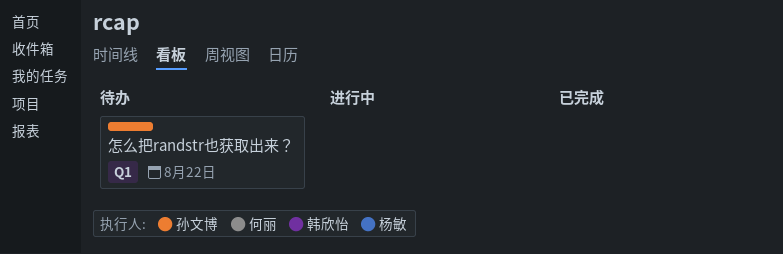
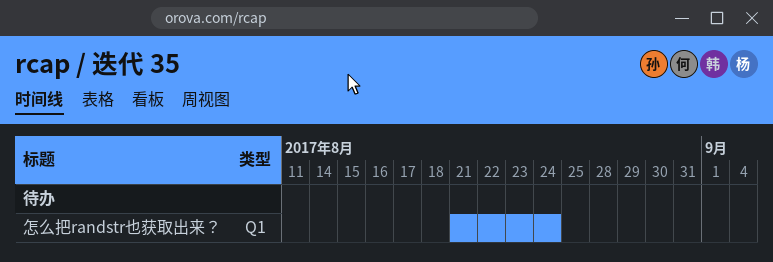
怎么把randstr也获取出来？, due: Aug 22 -> Aug 24

